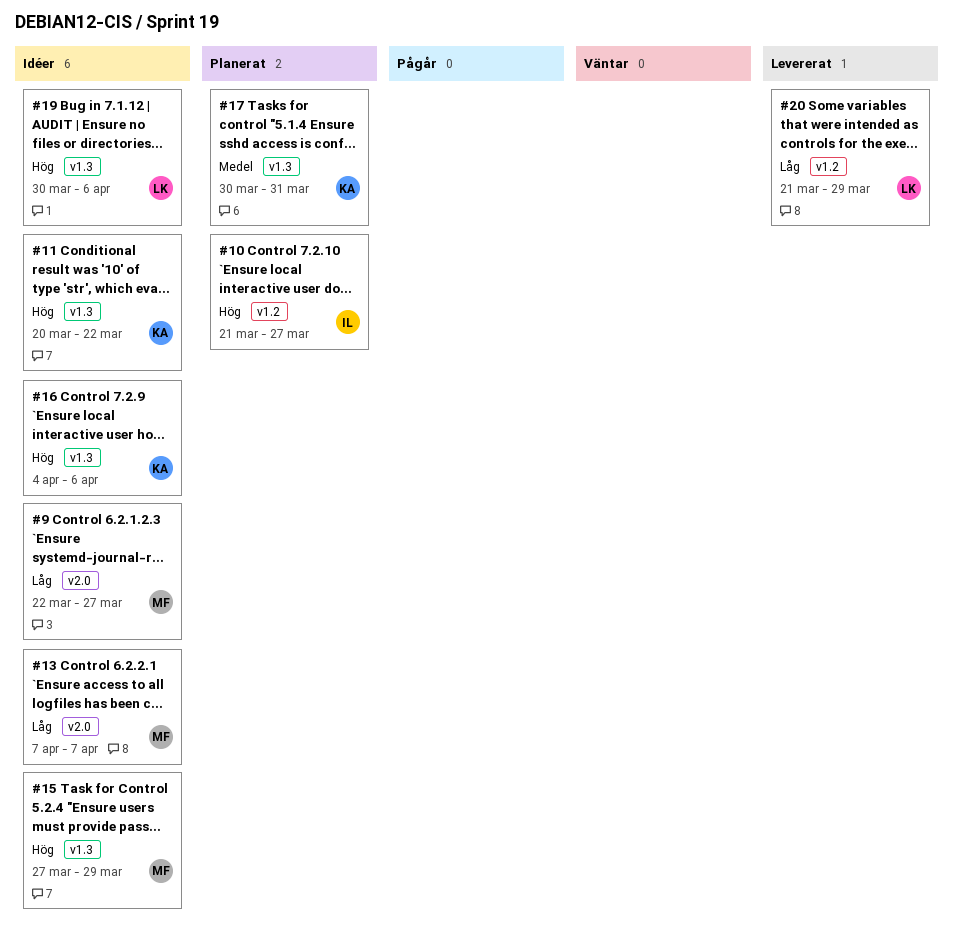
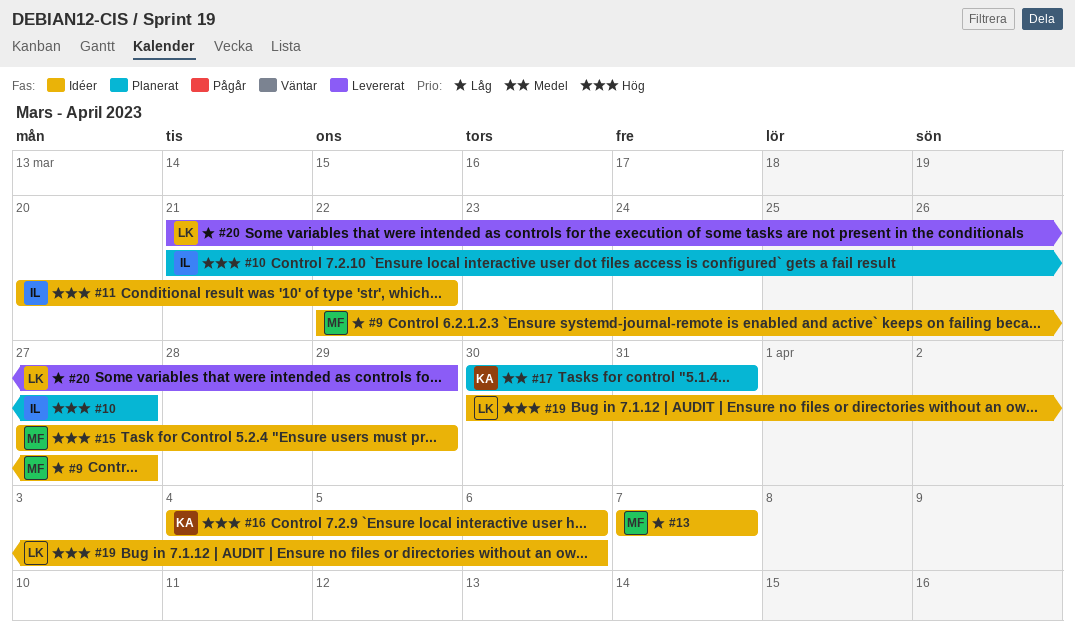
#11, owner: KA -> IL

